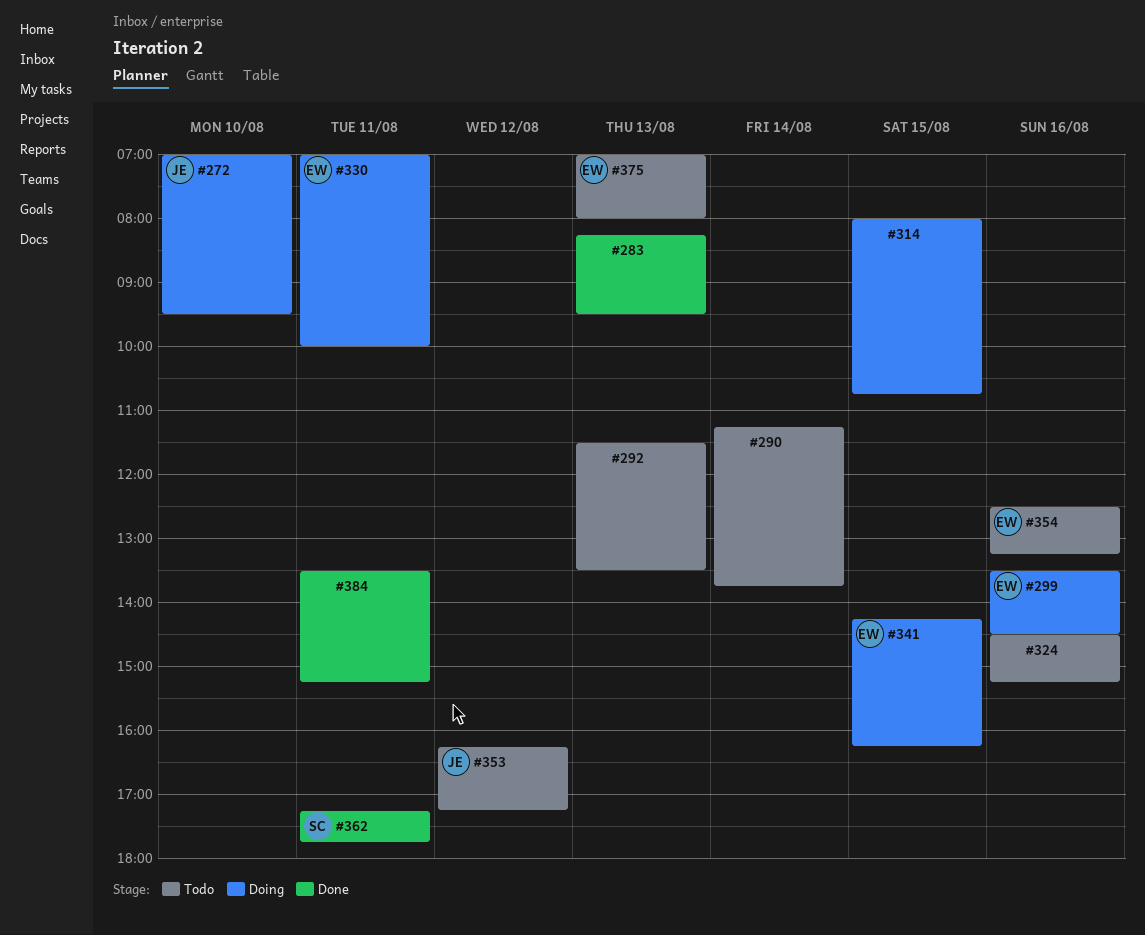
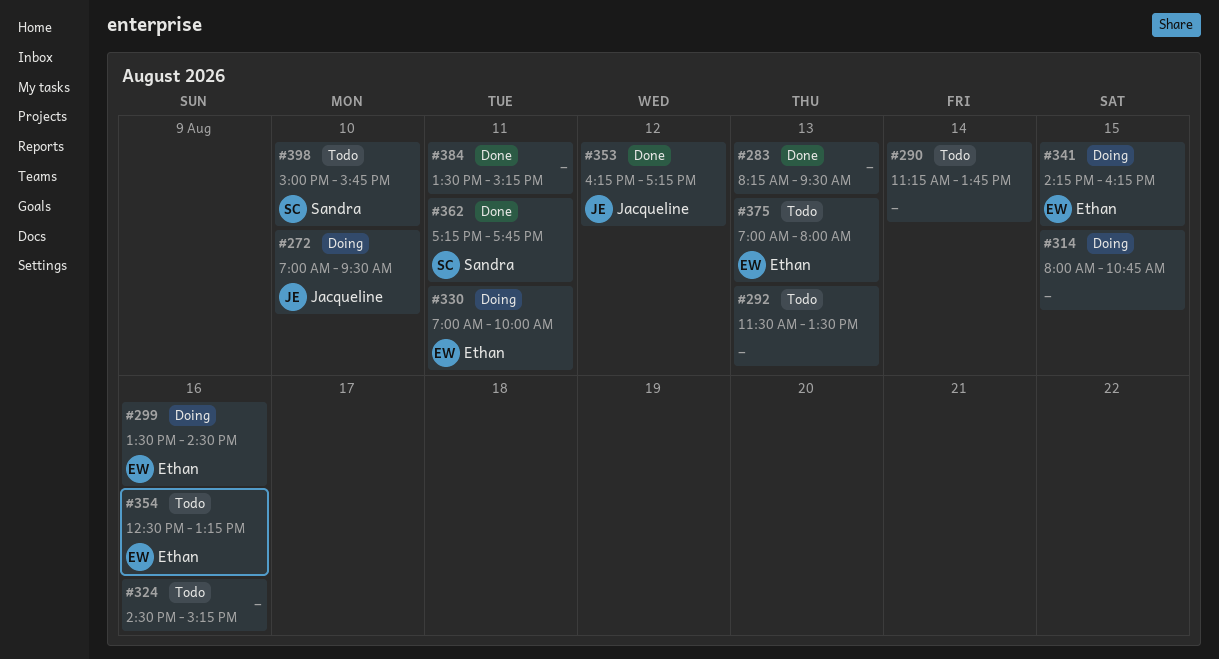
#353, status: Todo -> Done
#398: none -> present

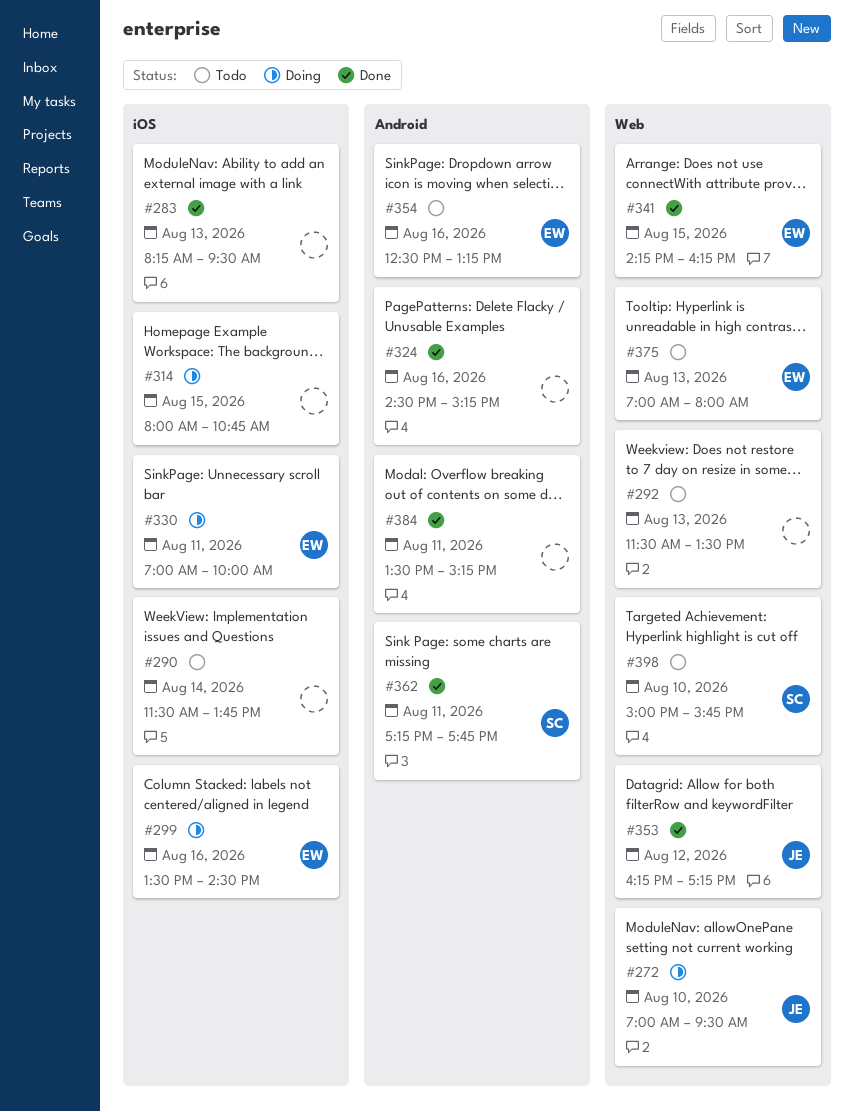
#290, begins: 11:15 -> 11:30
#324, status: Todo -> Done
#341, status: Doing -> Done

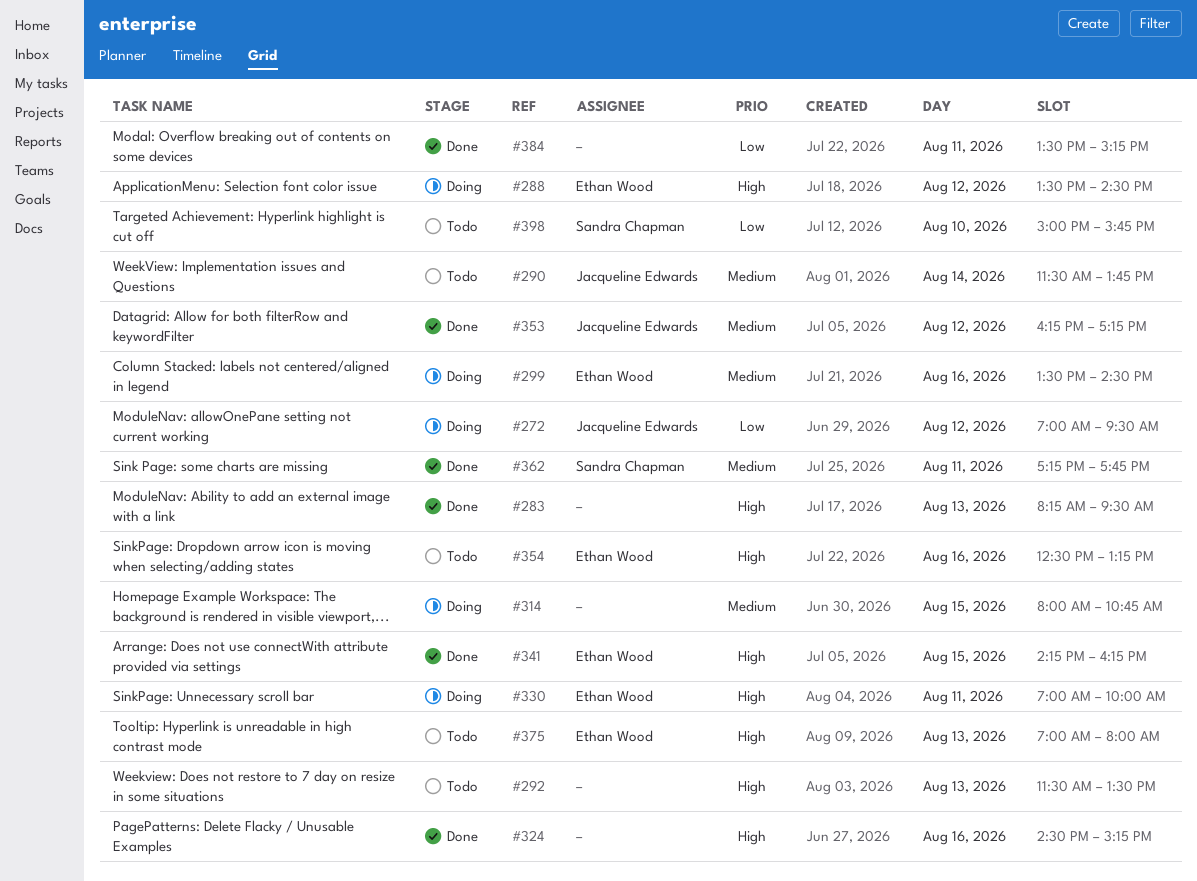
#272, day: Aug 10 -> Aug 12
#288: none -> present
#290, owner: none -> Jacqueline Edwards

